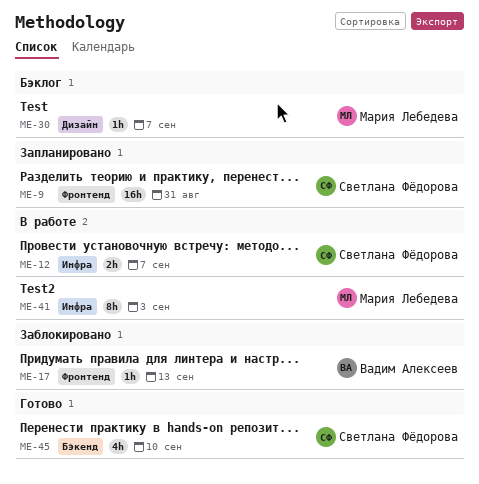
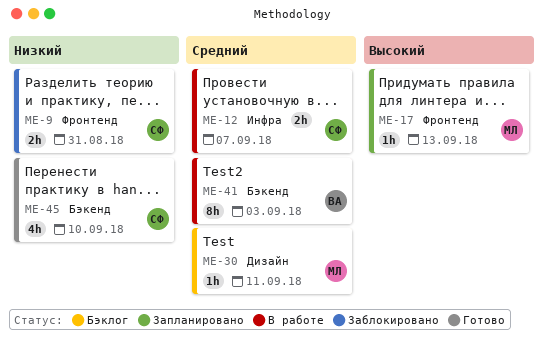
ME-9, status: Запланировано -> Заблокировано
ME-9, estimate: 16h -> 2h
ME-17, status: Заблокировано -> Запланировано
ME-17, owner: Вадим Алексеев -> Мария Лебедева
ME-30, due: Sep 7 -> Sep 11
ME-41, owner: Мария Лебедева -> Вадим Алексеев
ME-41, label: Инфра -> Бэкенд

